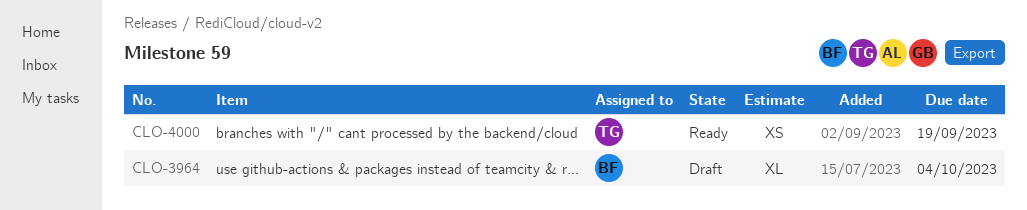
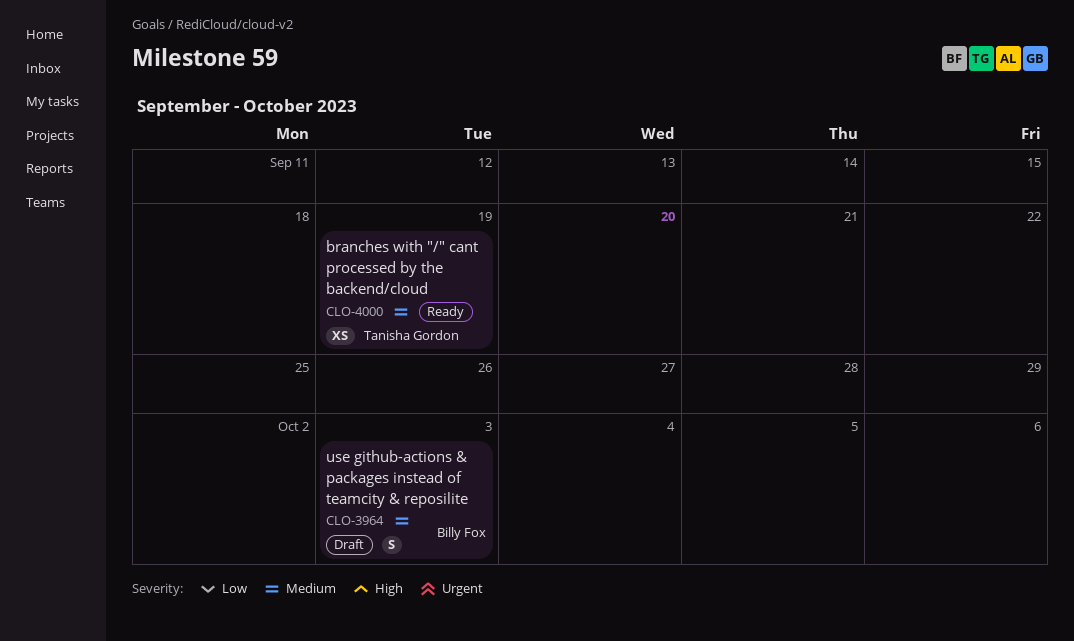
CLO-3964, estimate: XL -> S
CLO-3964, due: Oct 4 -> Oct 3

